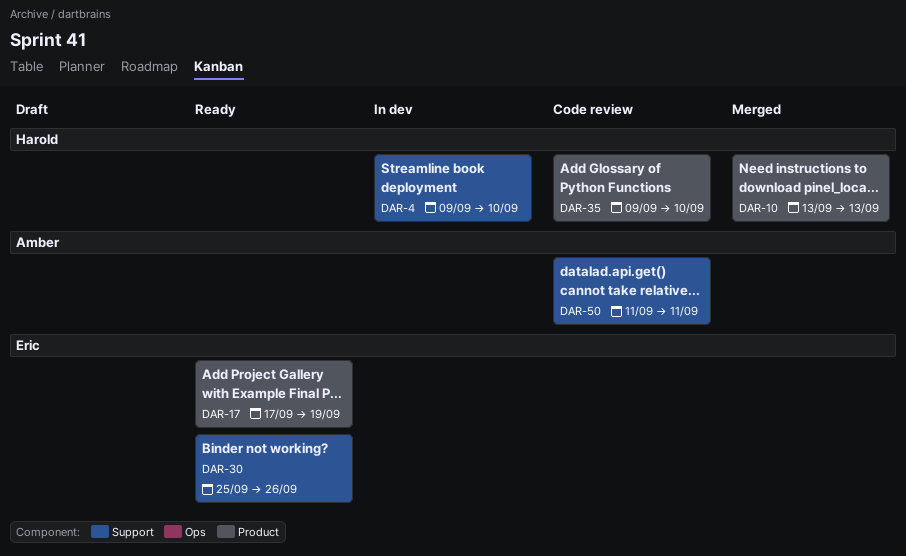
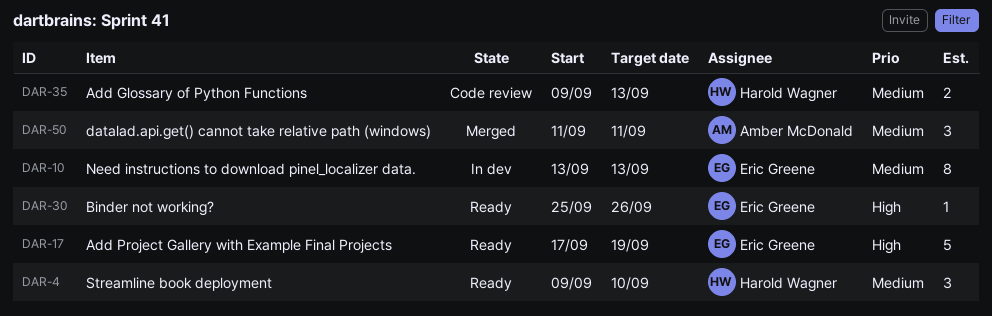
DAR-4, status: In dev -> Ready
DAR-10, status: Merged -> In dev
DAR-10, owner: Harold Wagner -> Eric Greene
DAR-35, due: Sep 10 -> Sep 13
DAR-50, status: Code review -> Merged

